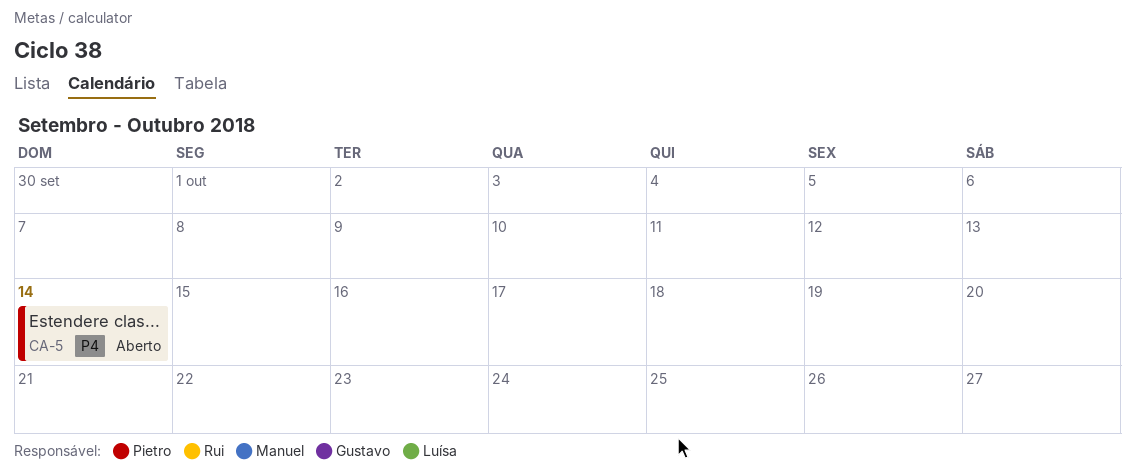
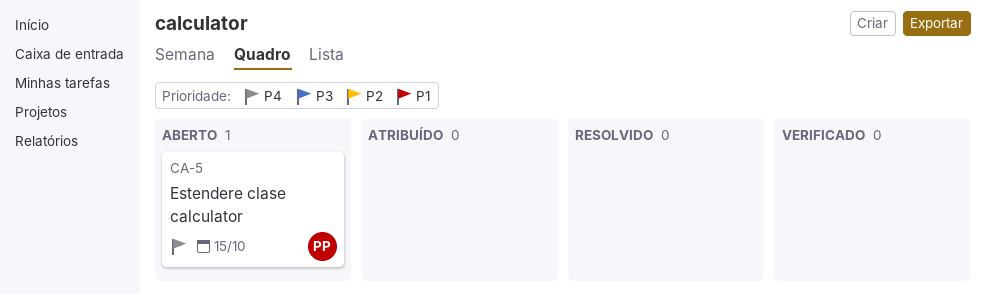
CA-5, due: Oct 14 -> Oct 15

